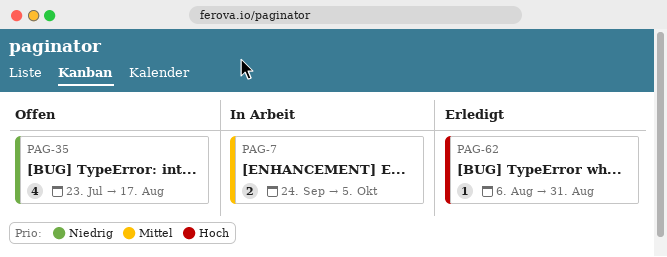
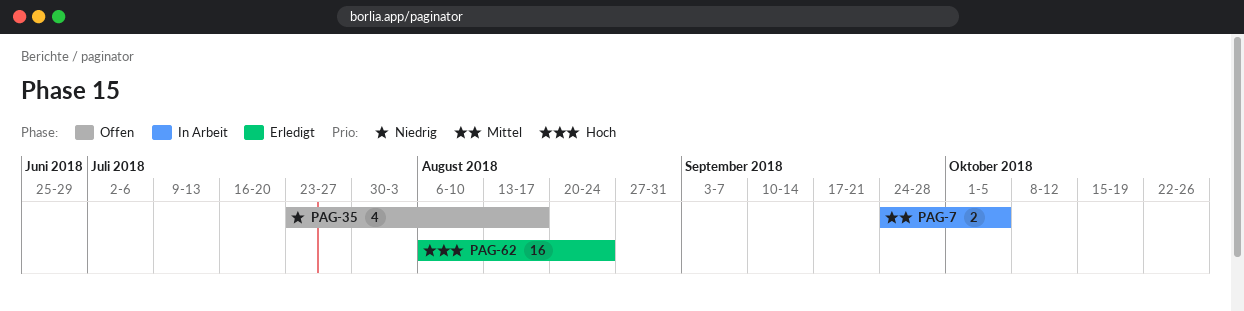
PAG-62, estimate: 1 -> 16
PAG-62, due: Aug 31 -> Aug 24

